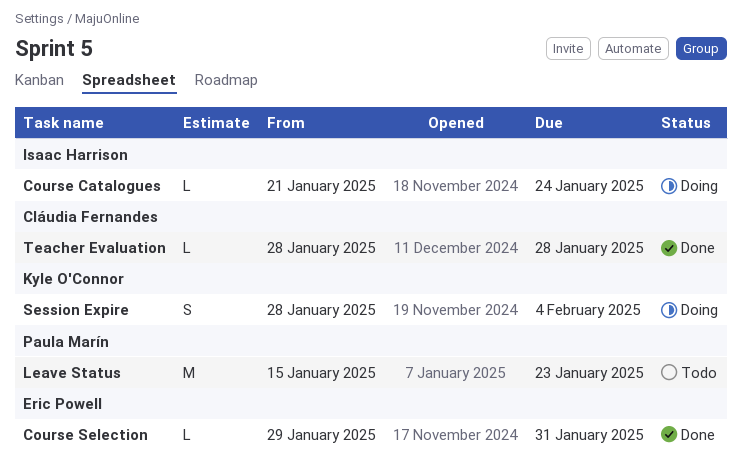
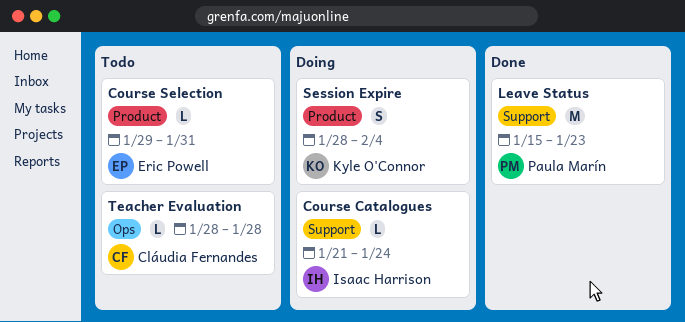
Course Selection, status: Done -> Todo
Leave Status, status: Todo -> Done
Teacher Evaluation, status: Done -> Todo

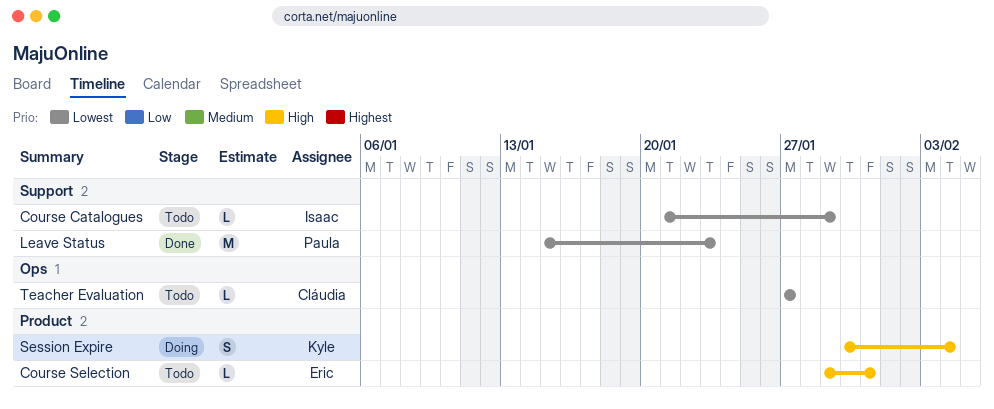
Course Catalogues, status: Doing -> Todo
Course Catalogues, due: Jan 24 -> Jan 29
Session Expire, start: Jan 28 -> Jan 30
Teacher Evaluation, start: Jan 28 -> Jan 27
Teacher Evaluation, due: Jan 28 -> Jan 27

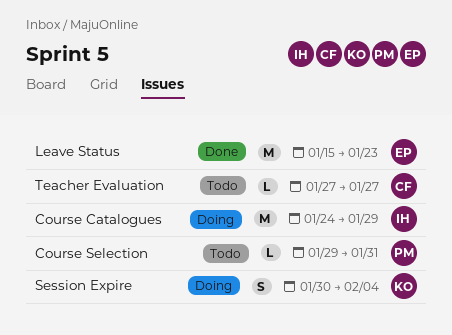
Course Catalogues, status: Todo -> Doing
Course Catalogues, estimate: L -> M
Course Catalogues, start: Jan 21 -> Jan 24
Course Selection, owner: Eric -> Paula
Leave Status, owner: Paula -> Eric

